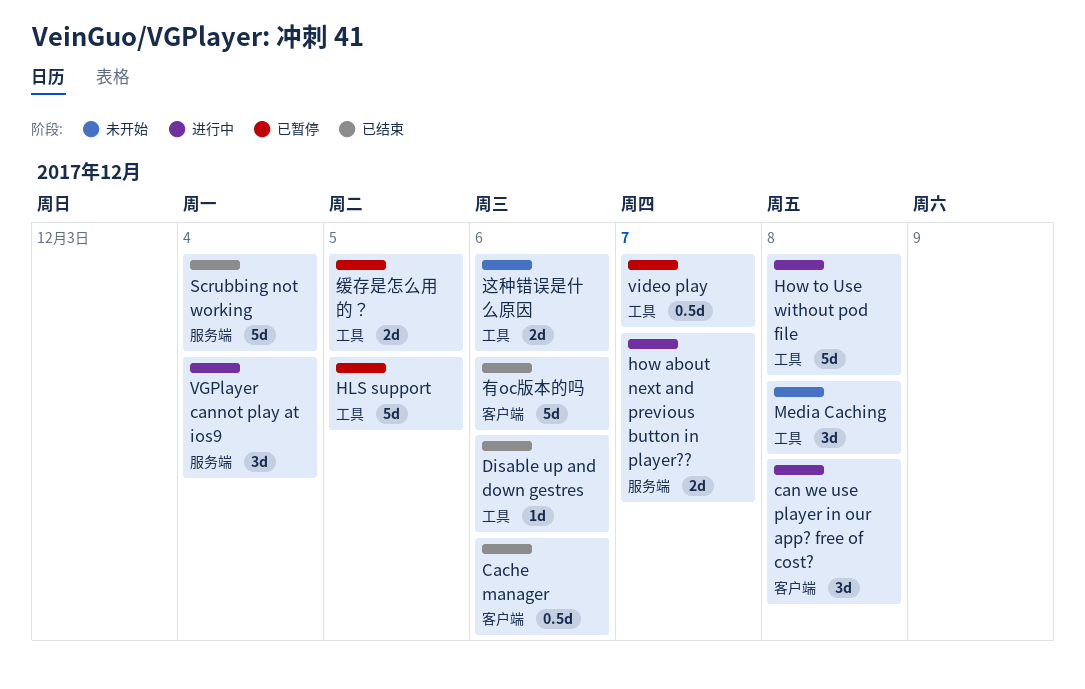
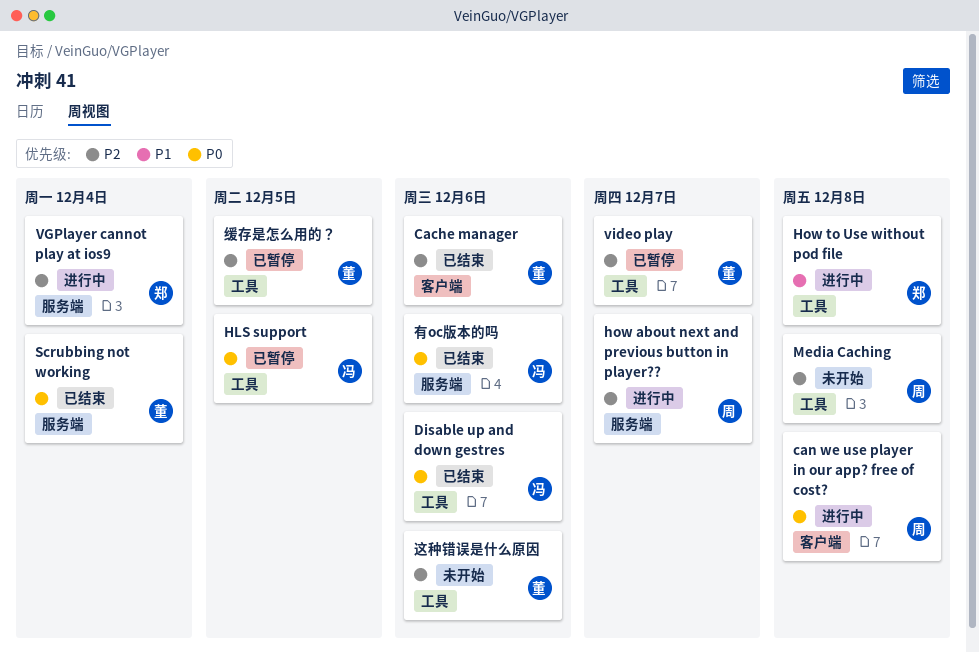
有oc版本的吗, label: 客户端 -> 服务端

